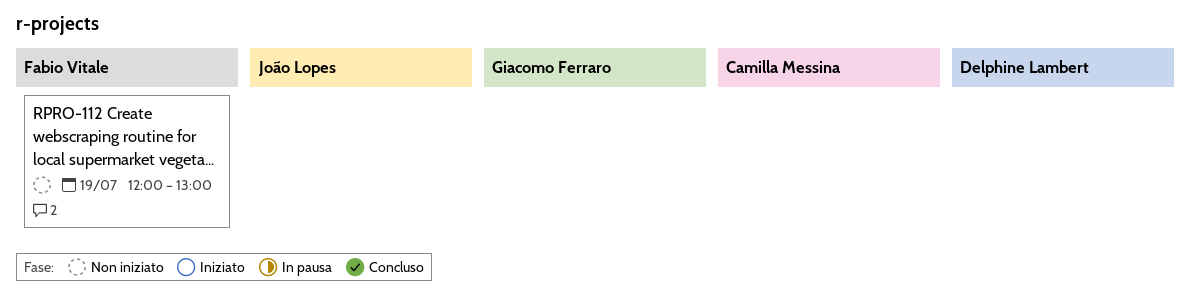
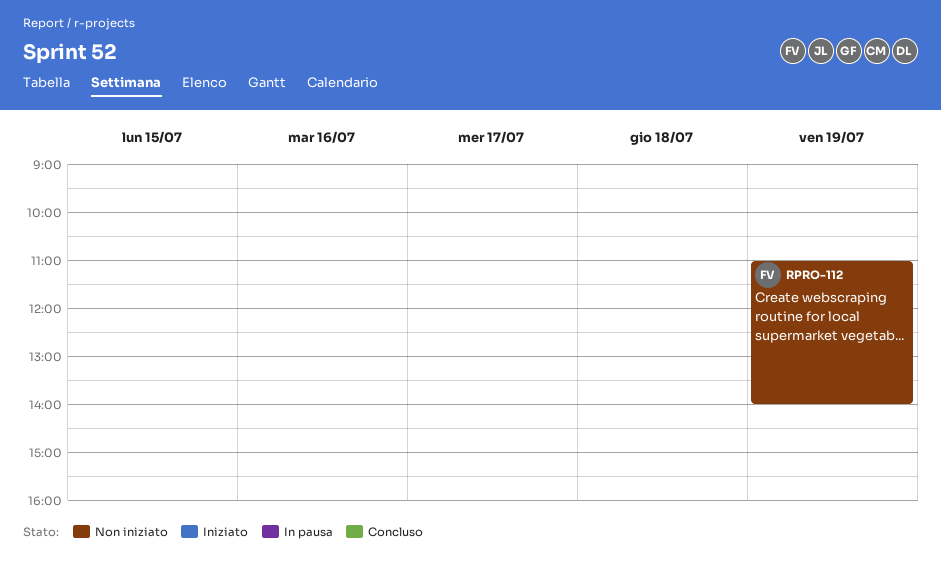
RPRO-112, begins: 12:00 -> 11:00
RPRO-112, ends: 13:00 -> 14:00

